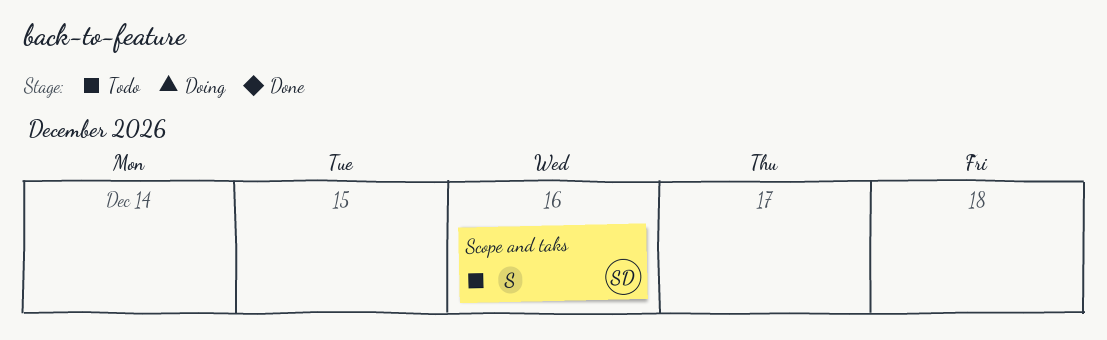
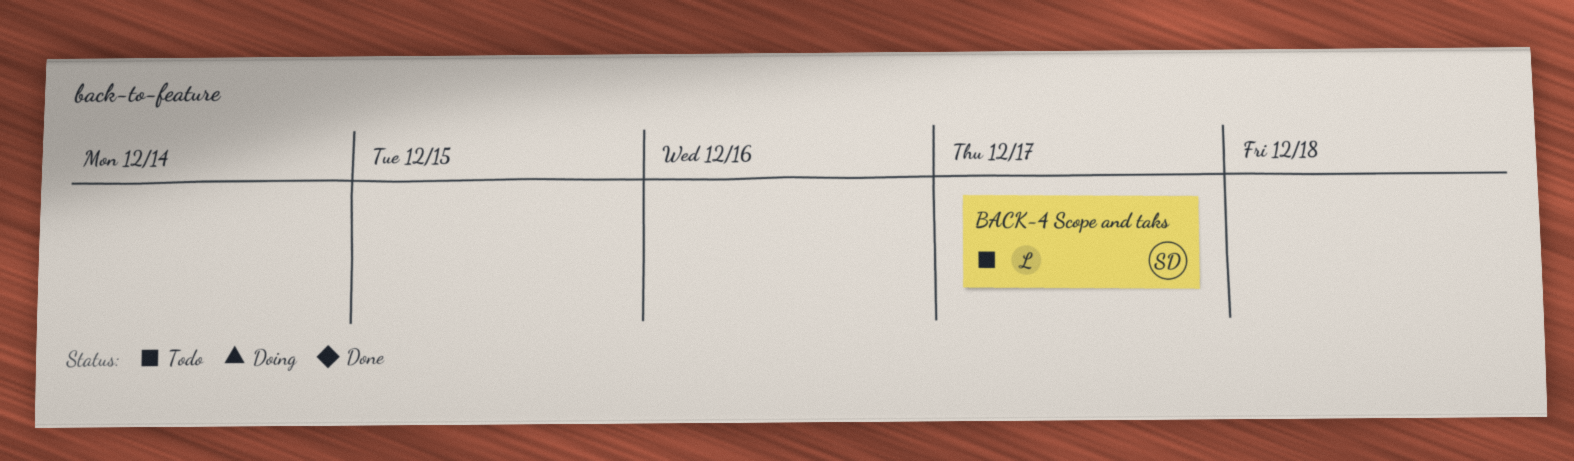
Scope and taks, estimate: S -> L
Scope and taks, due: Dec 16 -> Dec 17

